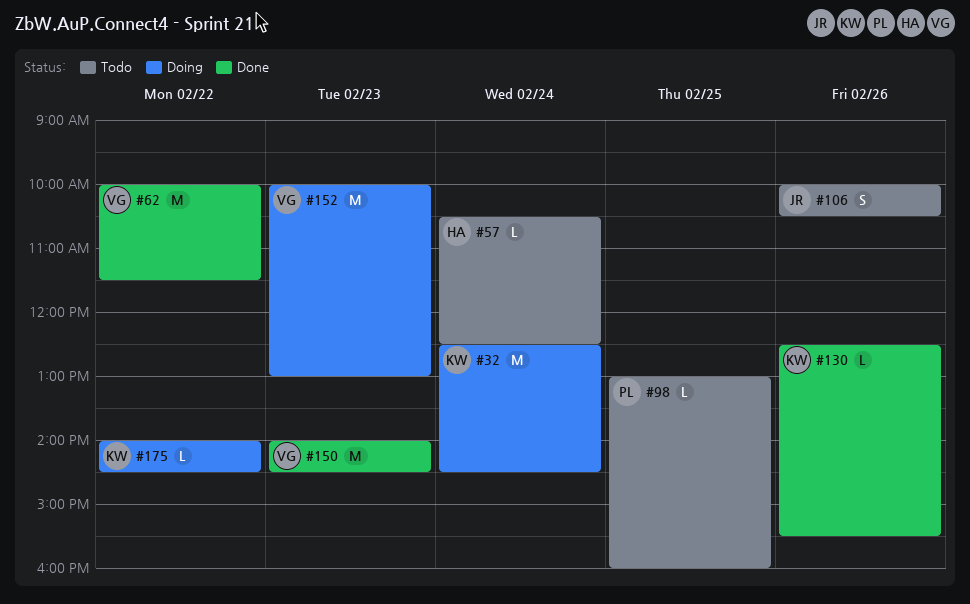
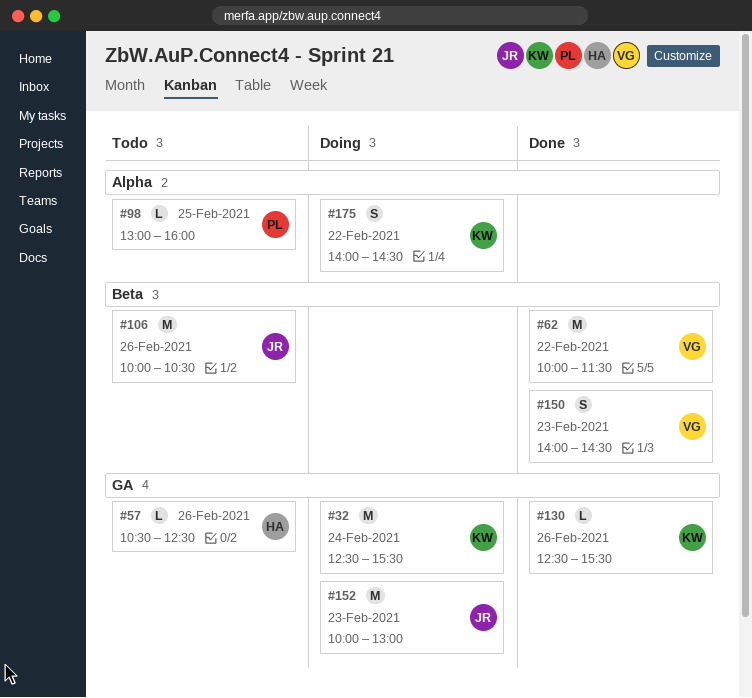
#32, ends: 14:30 -> 15:30
#57, day: Feb 24 -> Feb 26
#106, estimate: S -> M
#150, estimate: M -> S
#152, owner: VG -> JR
#175, estimate: L -> S

